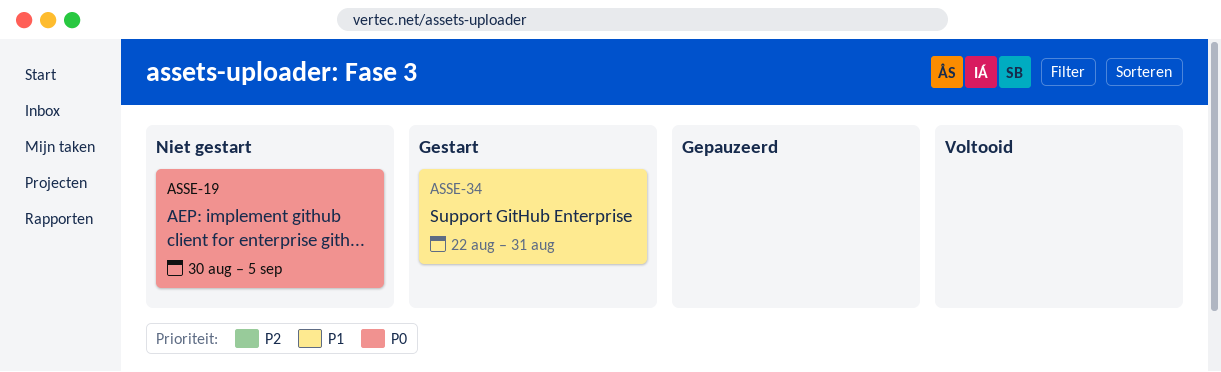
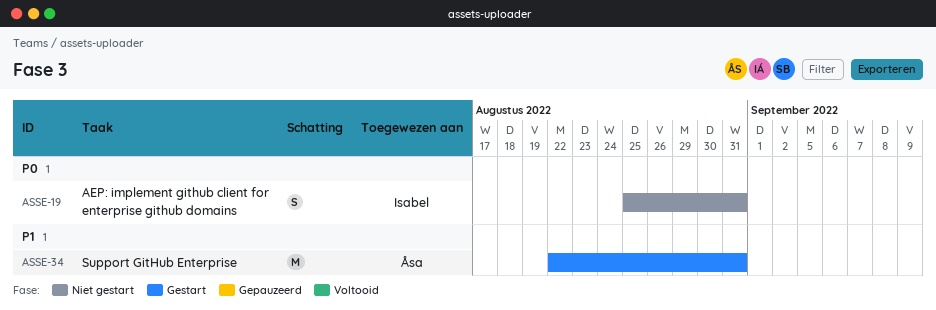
ASSE-19, start: Aug 30 -> Aug 25
ASSE-19, due: Sep 5 -> Aug 31

